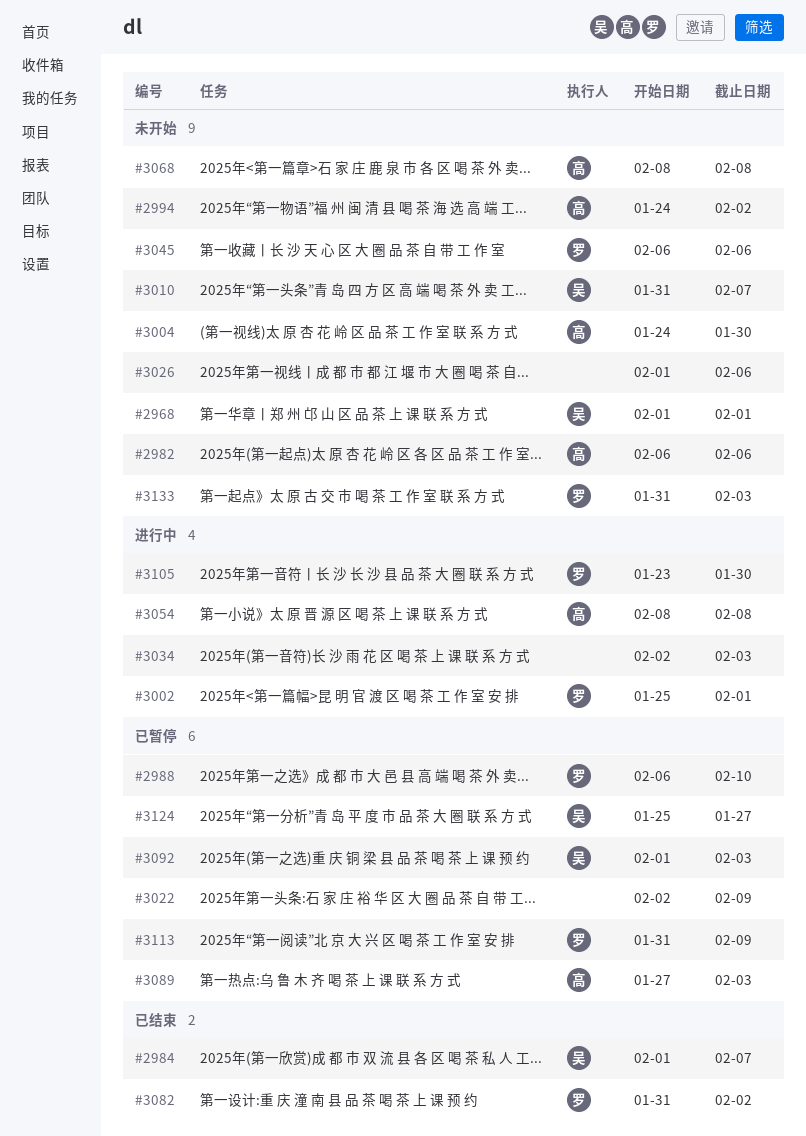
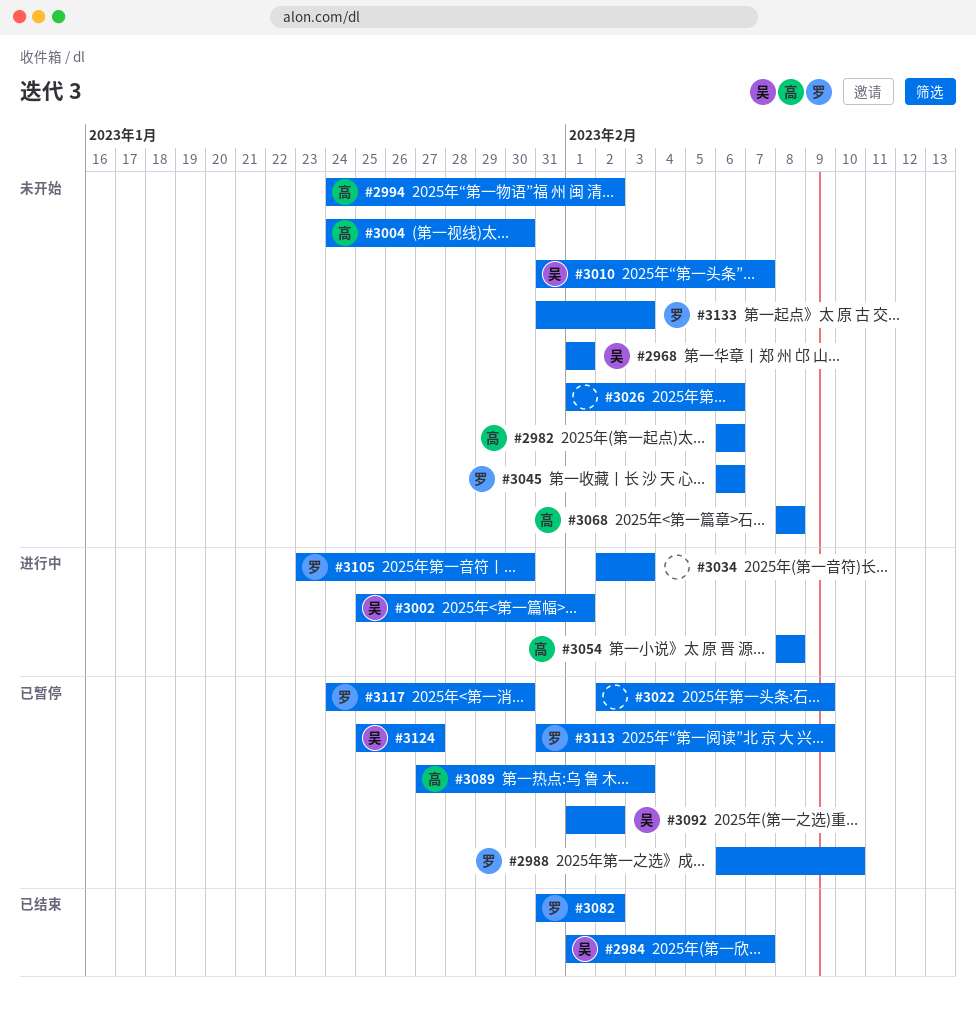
#3002, owner: 罗 -> 吴
#3092, due: Feb 3 -> Feb 2
#3117: none -> present

